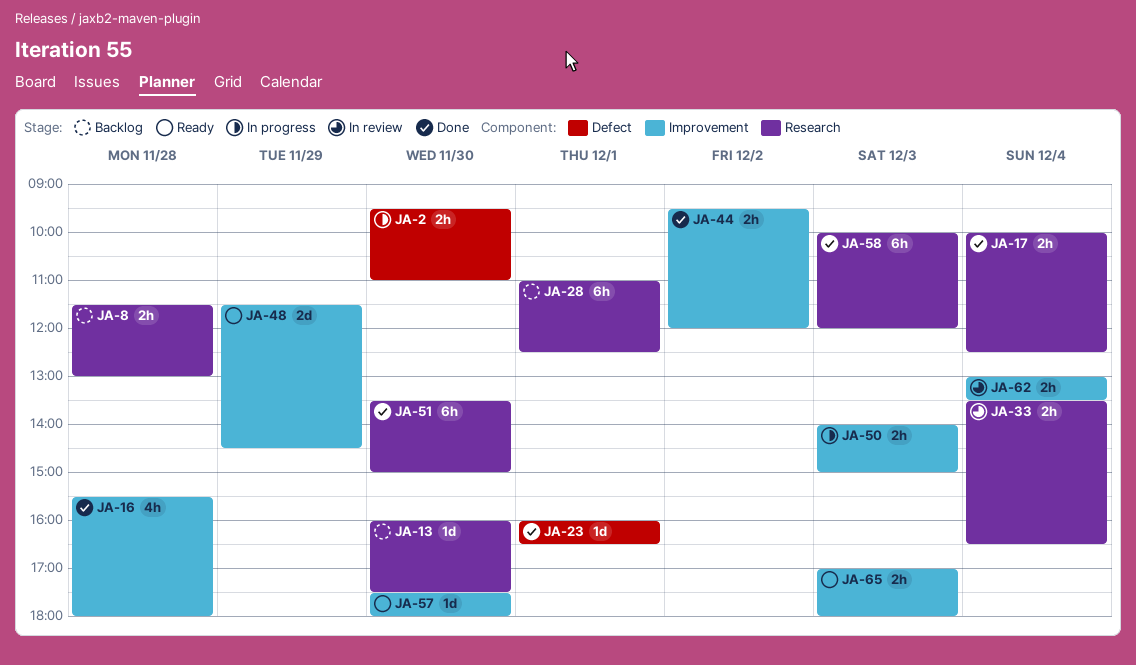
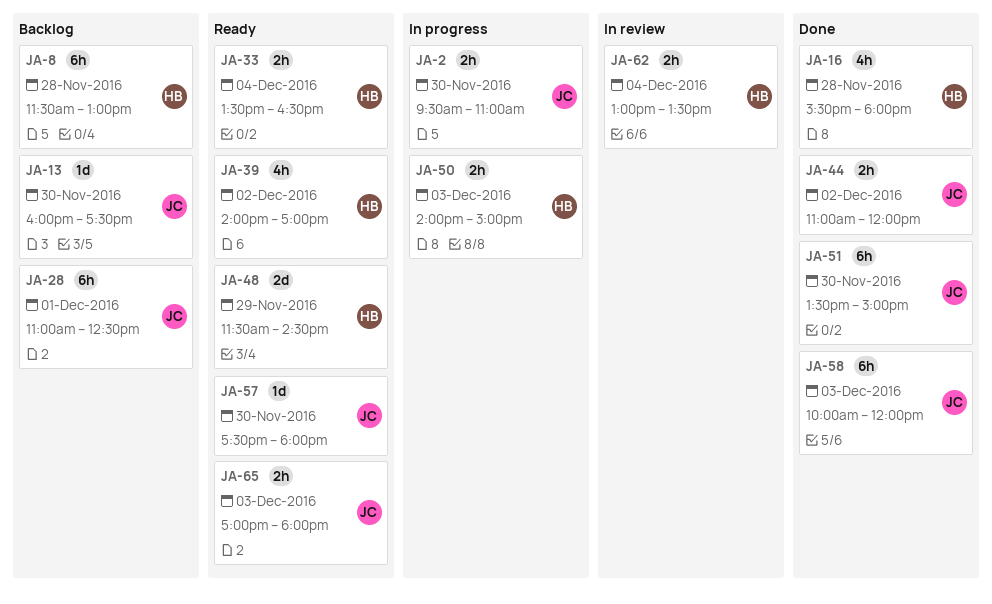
JA-8, estimate: 2h -> 6h
JA-17: present -> none
JA-23: present -> none
JA-33, status: In review -> Ready
JA-39: none -> present
JA-44, begins: 09:30 -> 11:00

